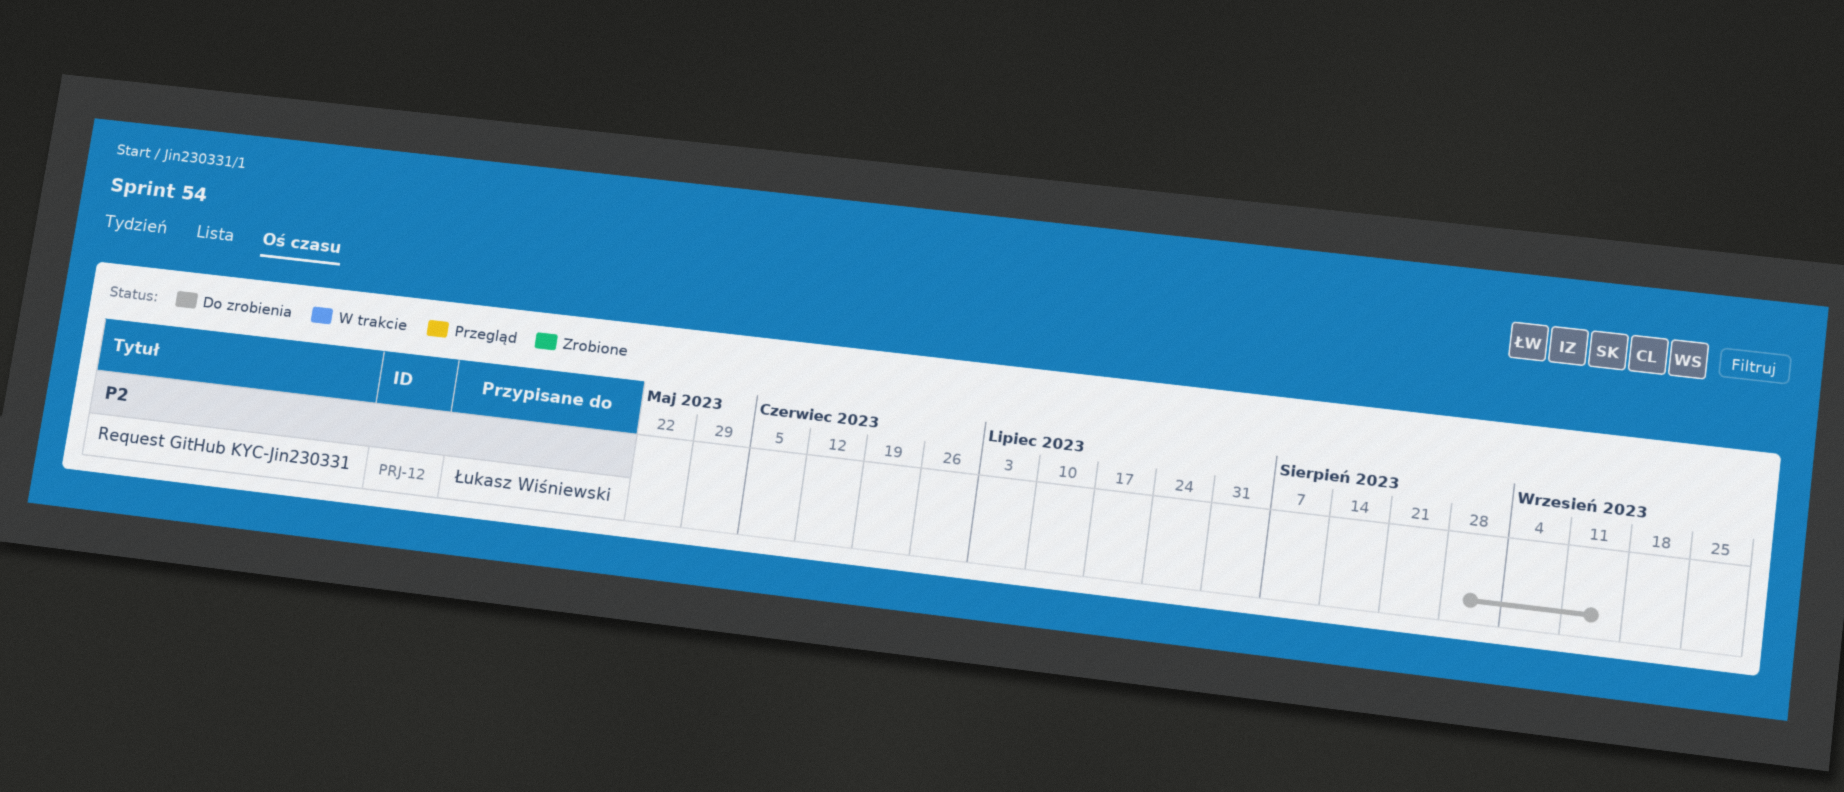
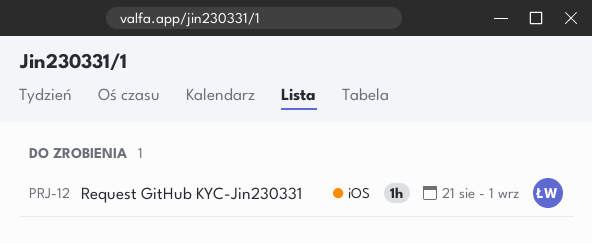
PRJ-12, start: Aug 28 -> Aug 21
PRJ-12, due: Sep 15 -> Sep 1

